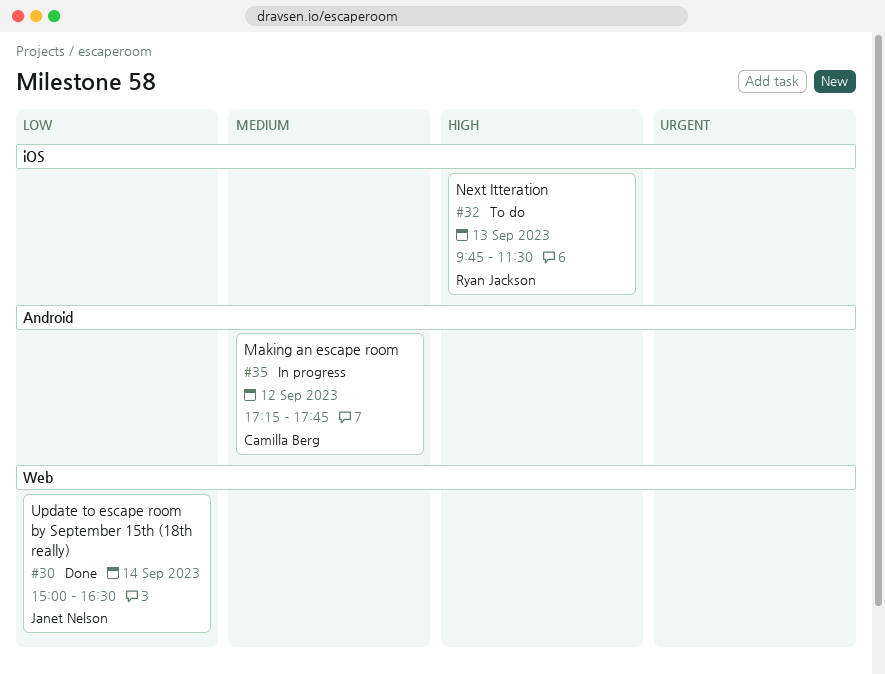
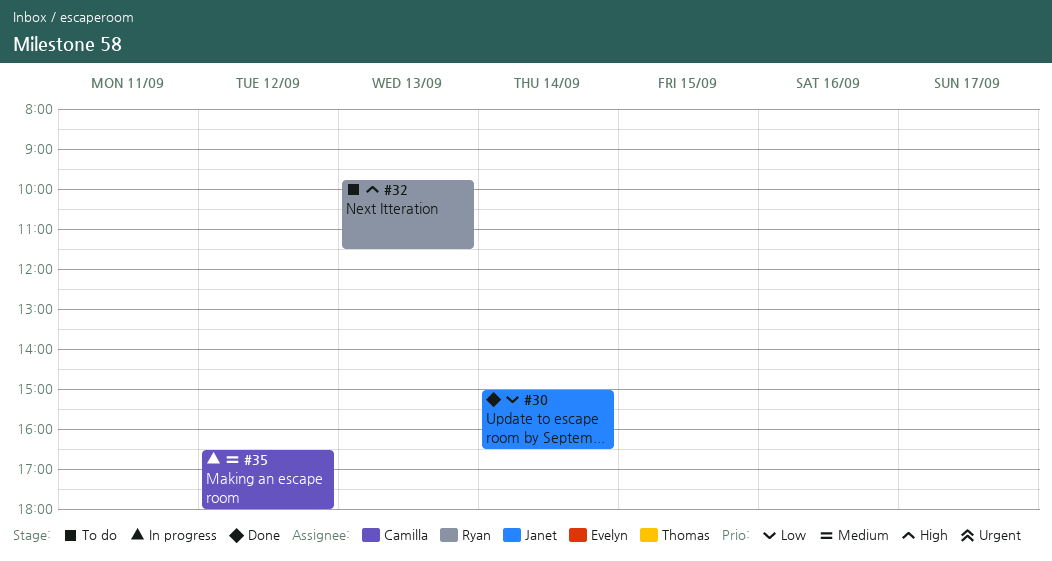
#35, begins: 17:15 -> 16:30
#35, ends: 17:45 -> 18:00

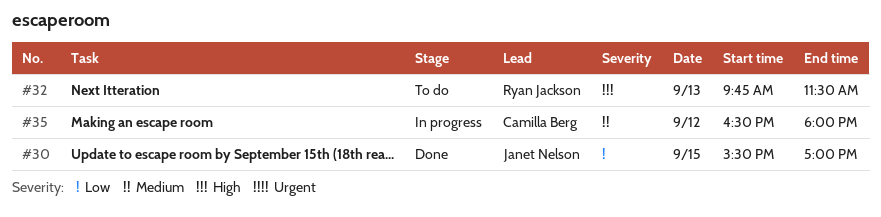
#30, day: Sep 14 -> Sep 15
#30, begins: 15:00 -> 15:30
#30, ends: 16:30 -> 17:00

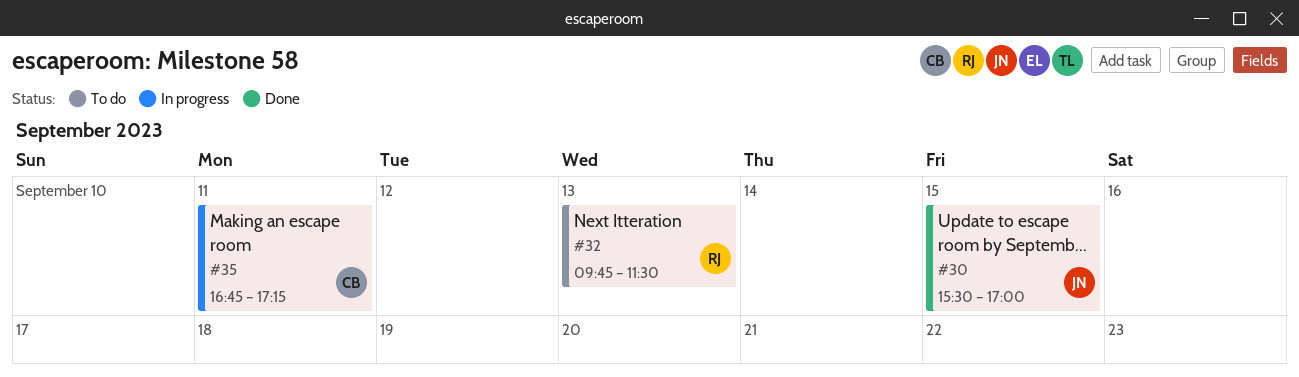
#35, day: Sep 12 -> Sep 11
#35, begins: 16:30 -> 16:45
#35, ends: 18:00 -> 17:15

